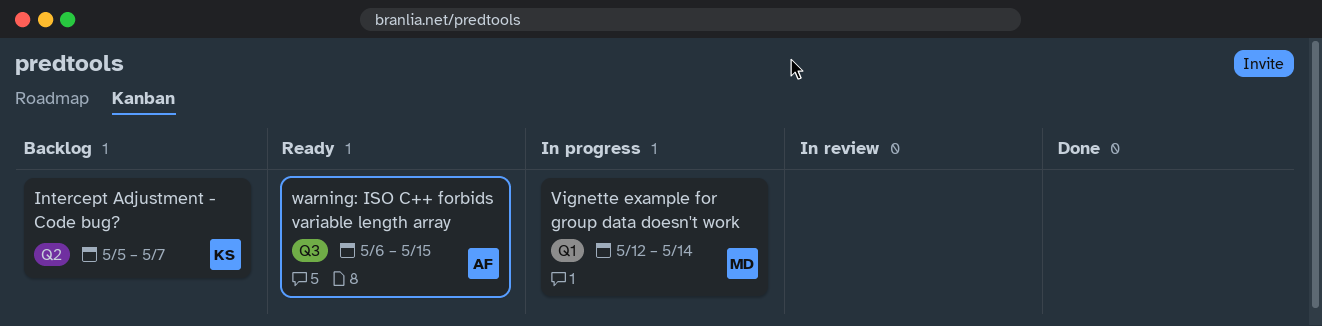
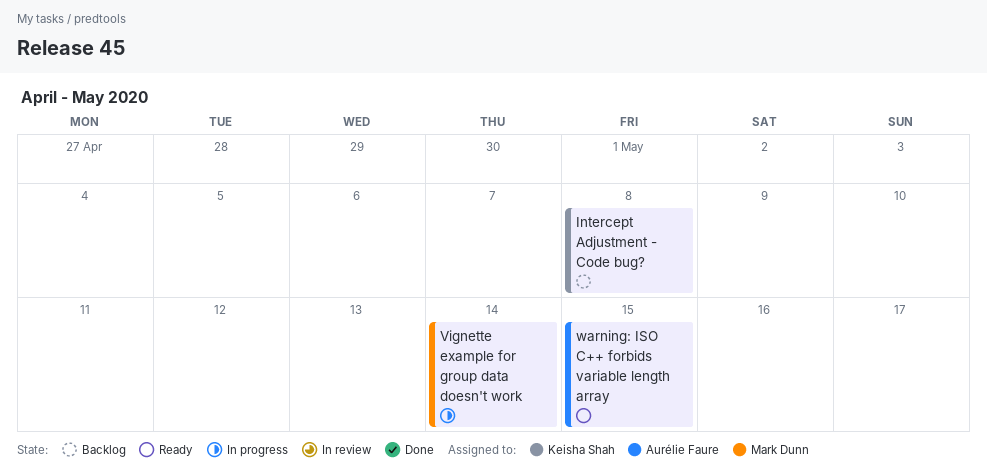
Intercept Adjustment - Code bug?, due: May 7 -> May 8

